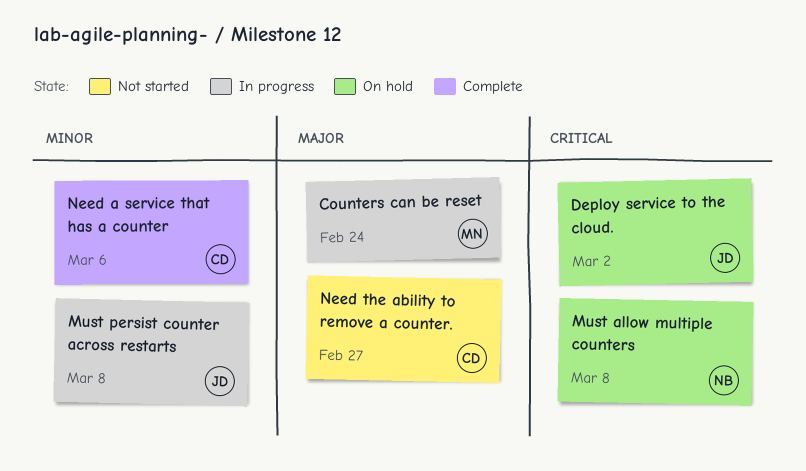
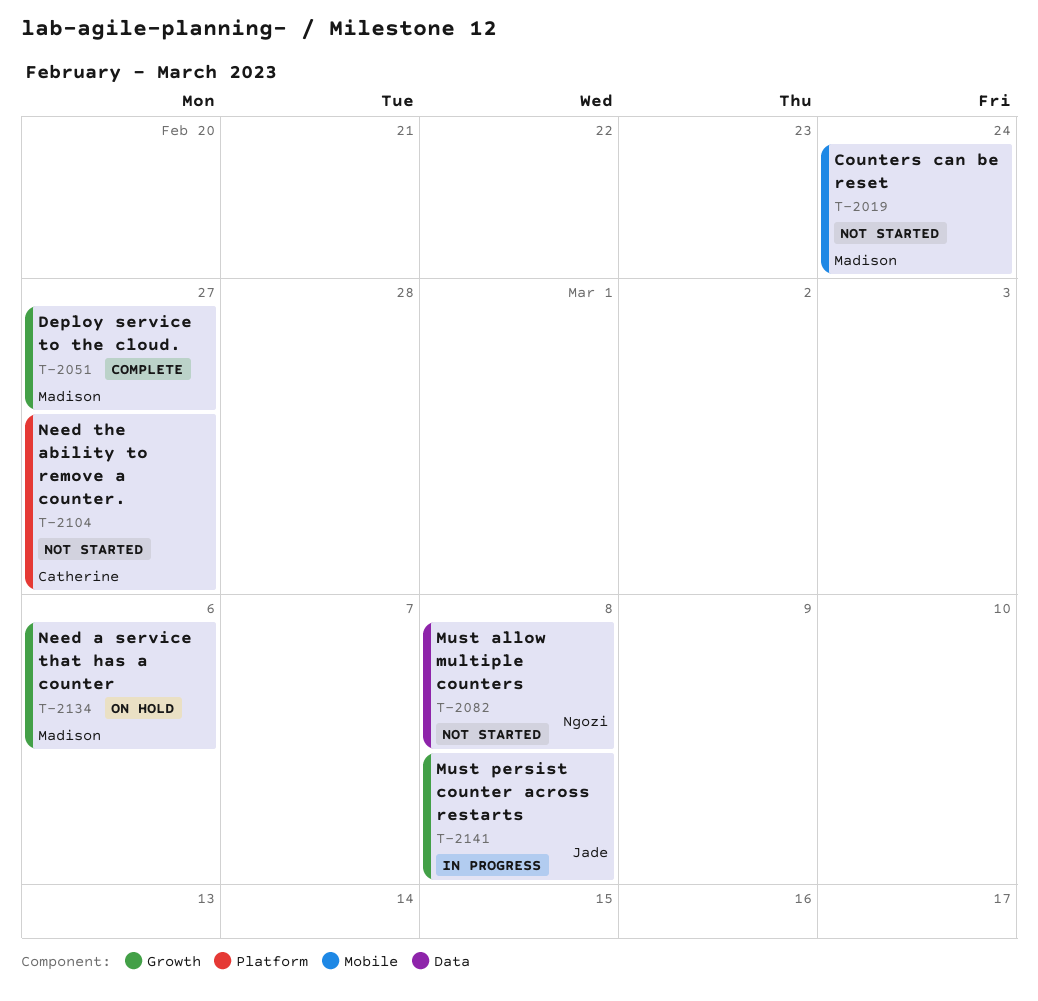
Counters can be reset, status: In progress -> Not started
Deploy service to the cloud., status: On hold -> Complete
Deploy service to the cloud., owner: Jade -> Madison
Deploy service to the cloud., due: Mar 2 -> Feb 27
Must allow multiple counters, status: On hold -> Not started
Need a service that has a counter, status: Complete -> On hold
Need a service that has a counter, owner: Catherine -> Madison

